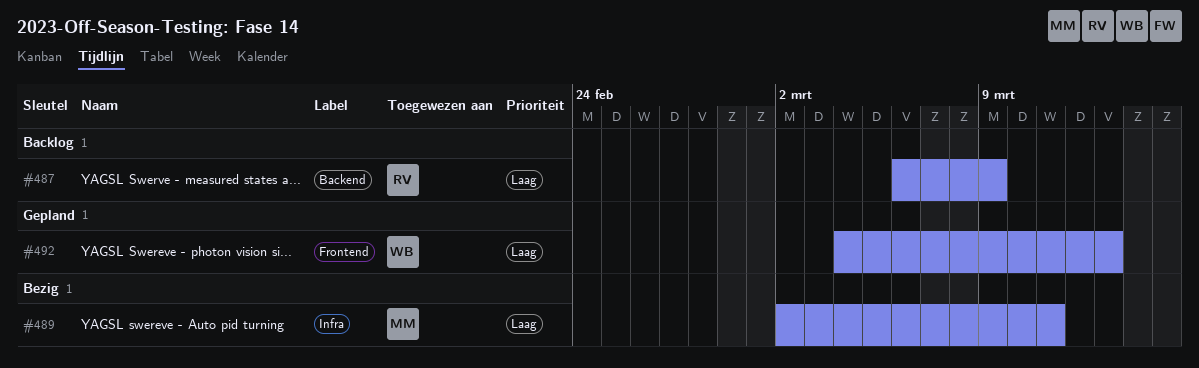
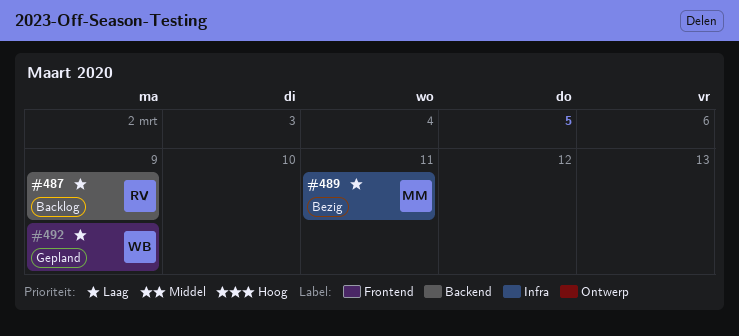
#492, due: Mar 13 -> Mar 9

